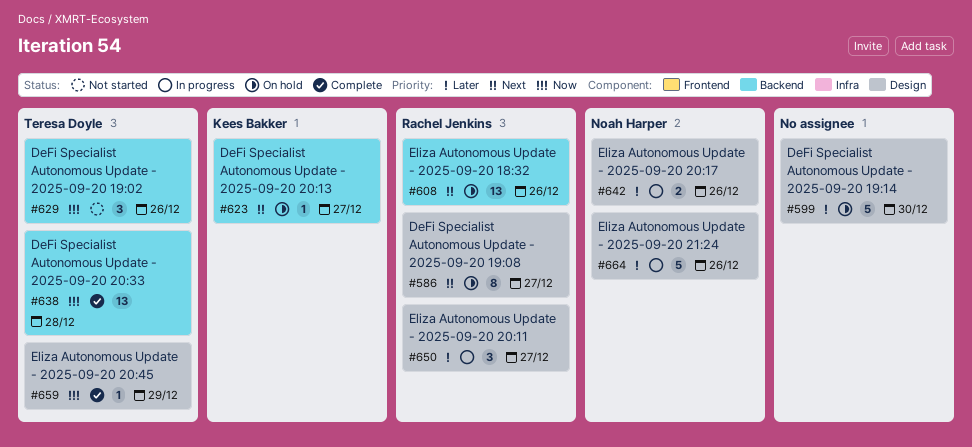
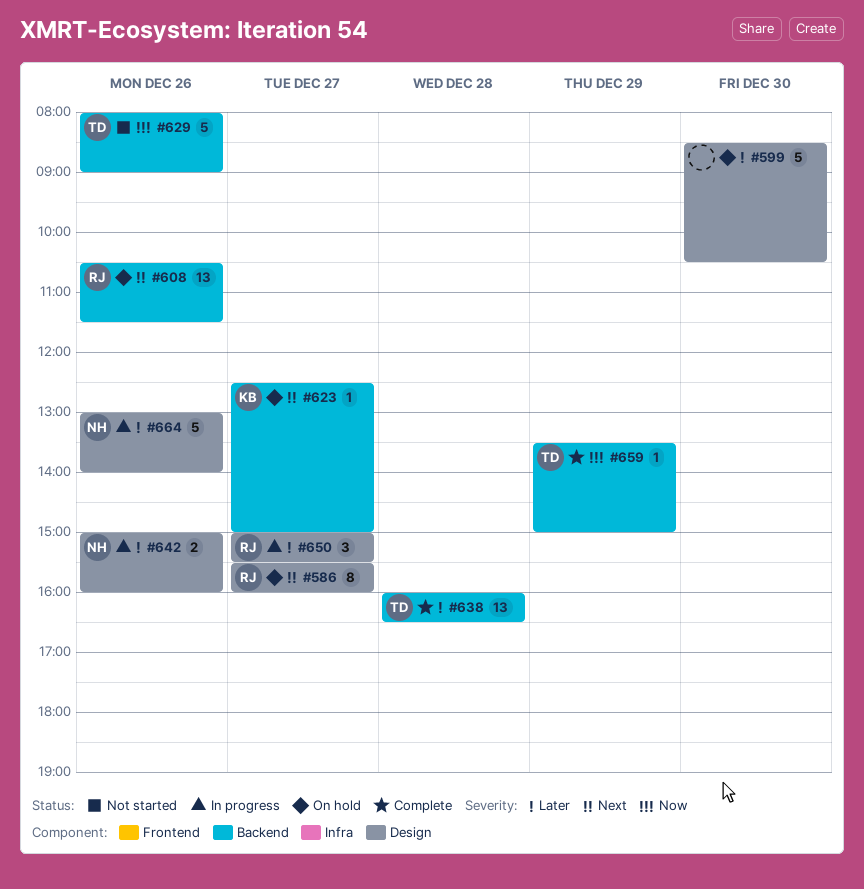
#629, estimate: 3 -> 5
#638, priority: Now -> Later
#659, label: Design -> Backend

